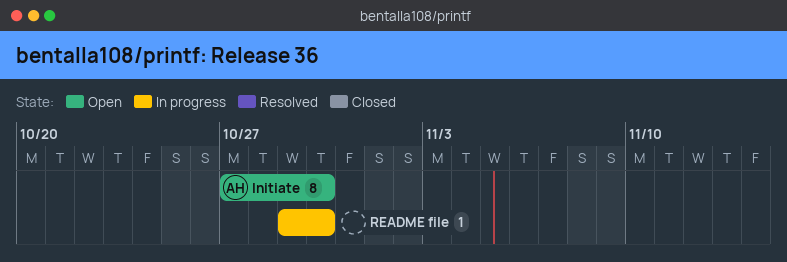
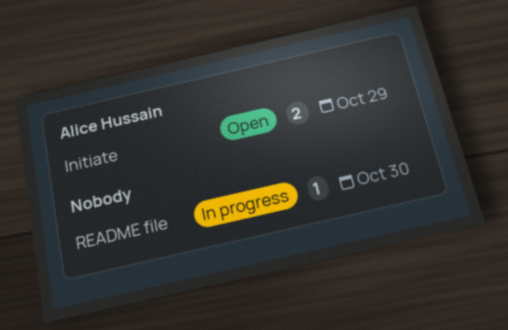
Initiate, estimate: 8 -> 2
Initiate, due: Oct 30 -> Oct 29

